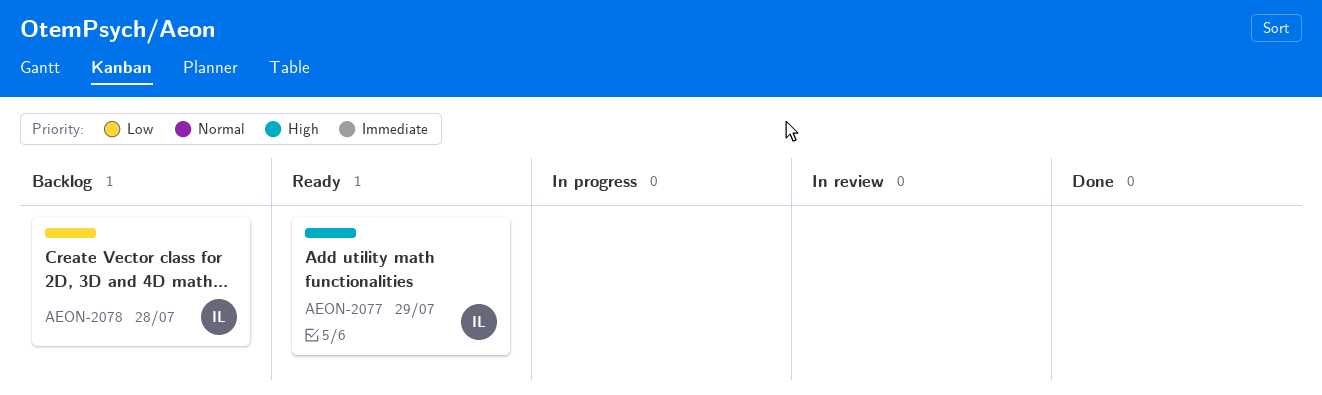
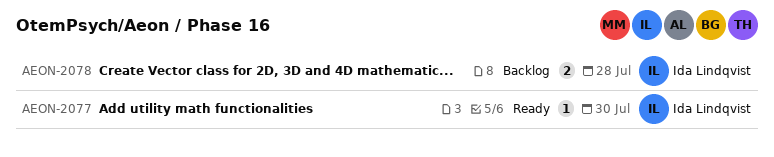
AEON-2077, due: Jul 29 -> Jul 30

